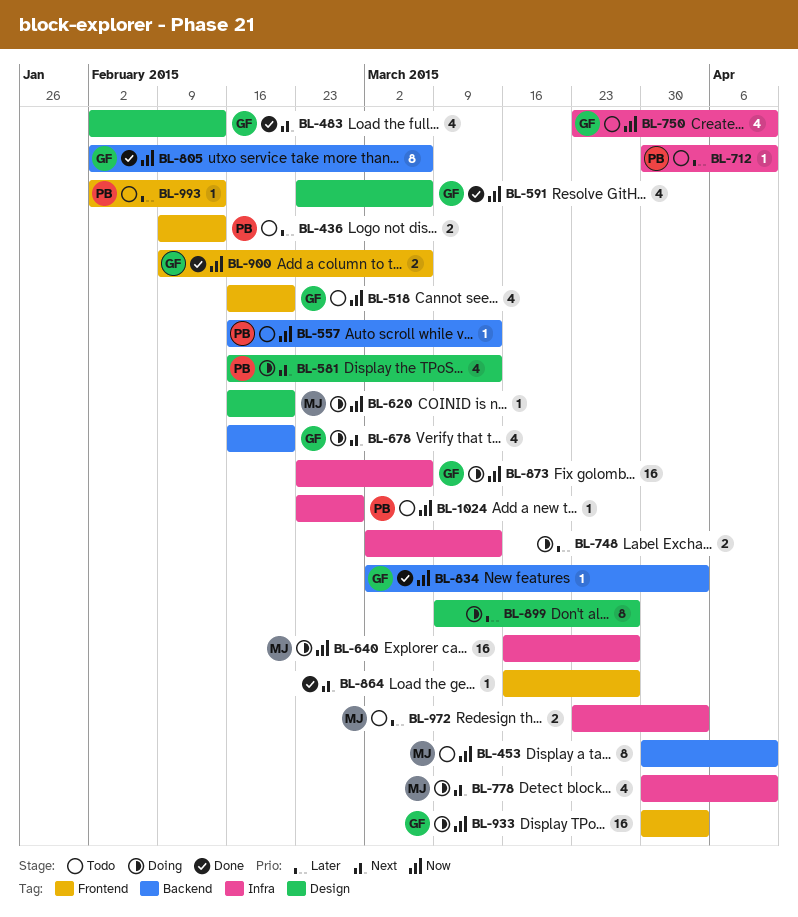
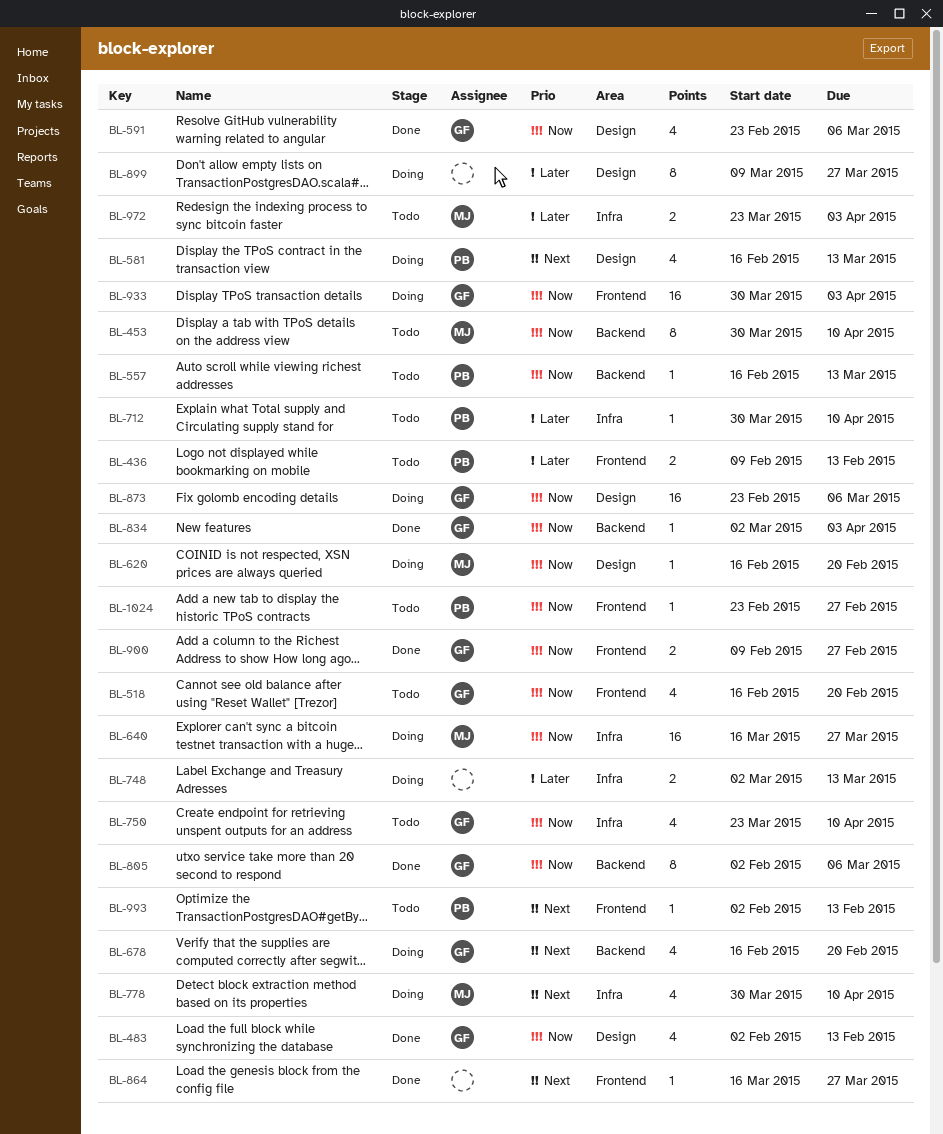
BL-483, priority: Next -> Now
BL-873, label: Infra -> Design
BL-900, due: Mar 6 -> Feb 27
BL-993, priority: Later -> Next
BL-1024, label: Infra -> Frontend

